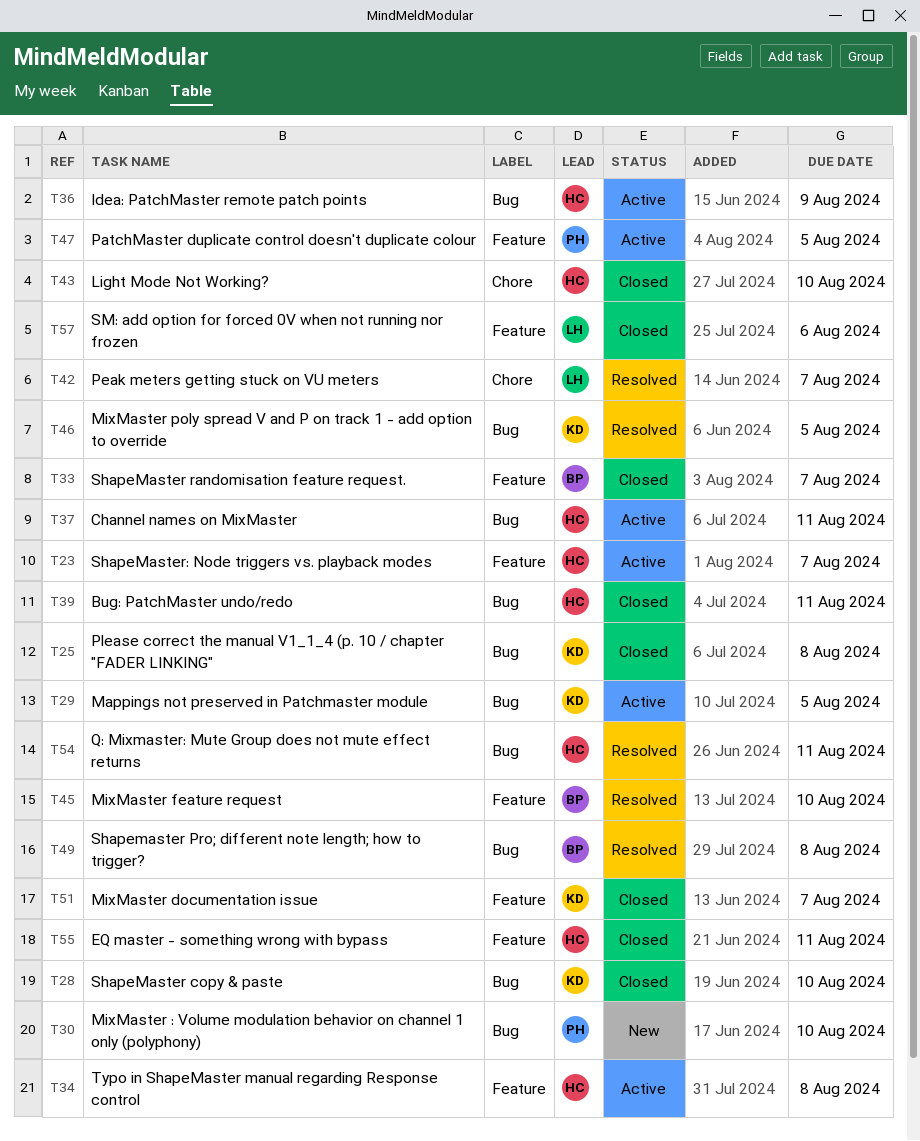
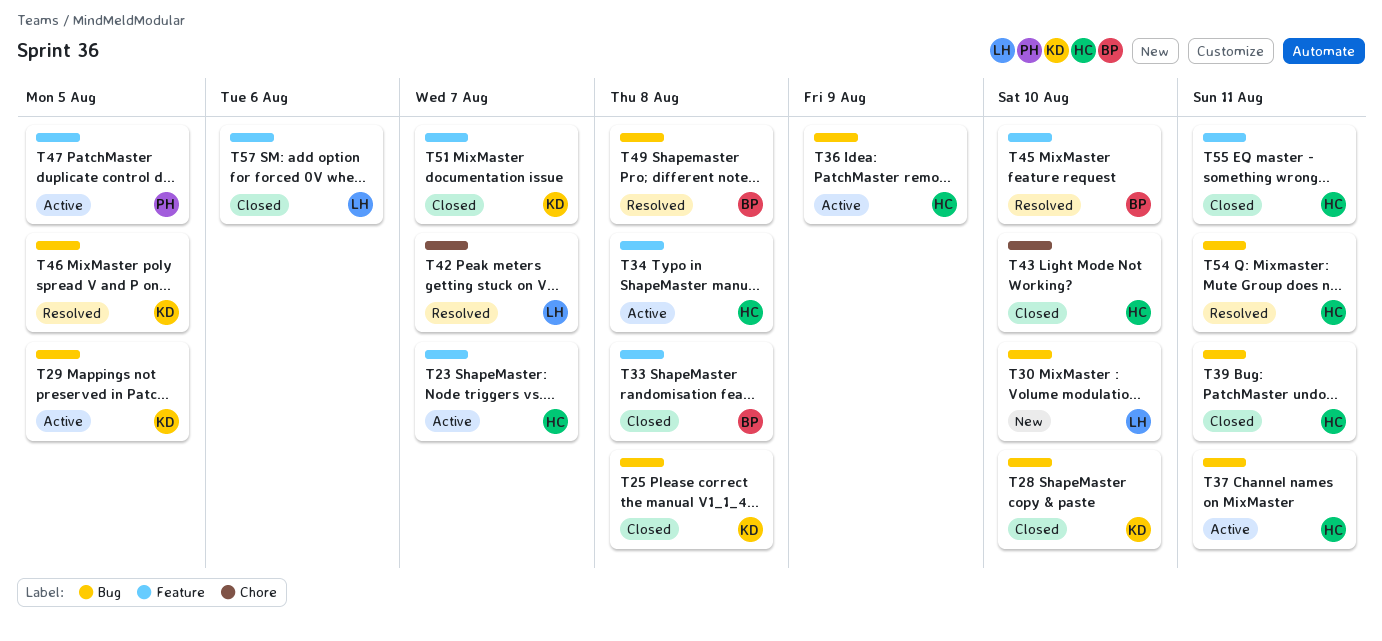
T30, owner: PH -> LH
T33, due: Aug 7 -> Aug 8

